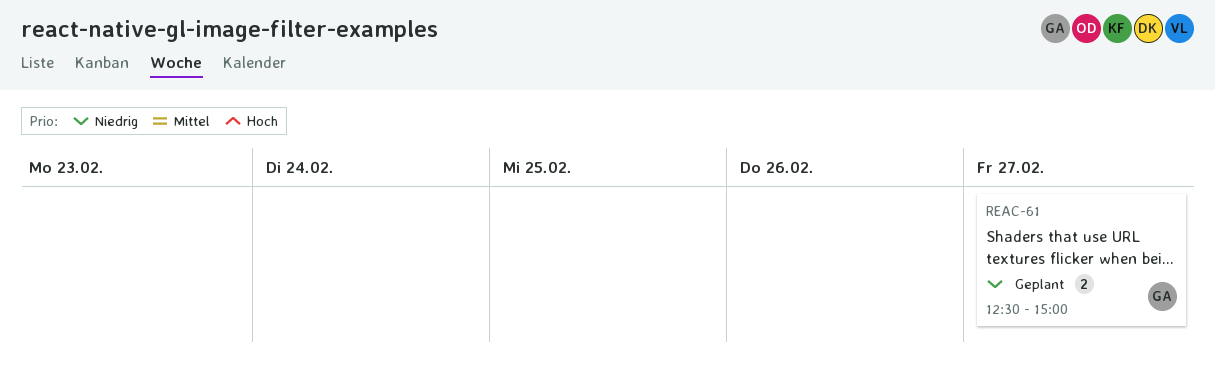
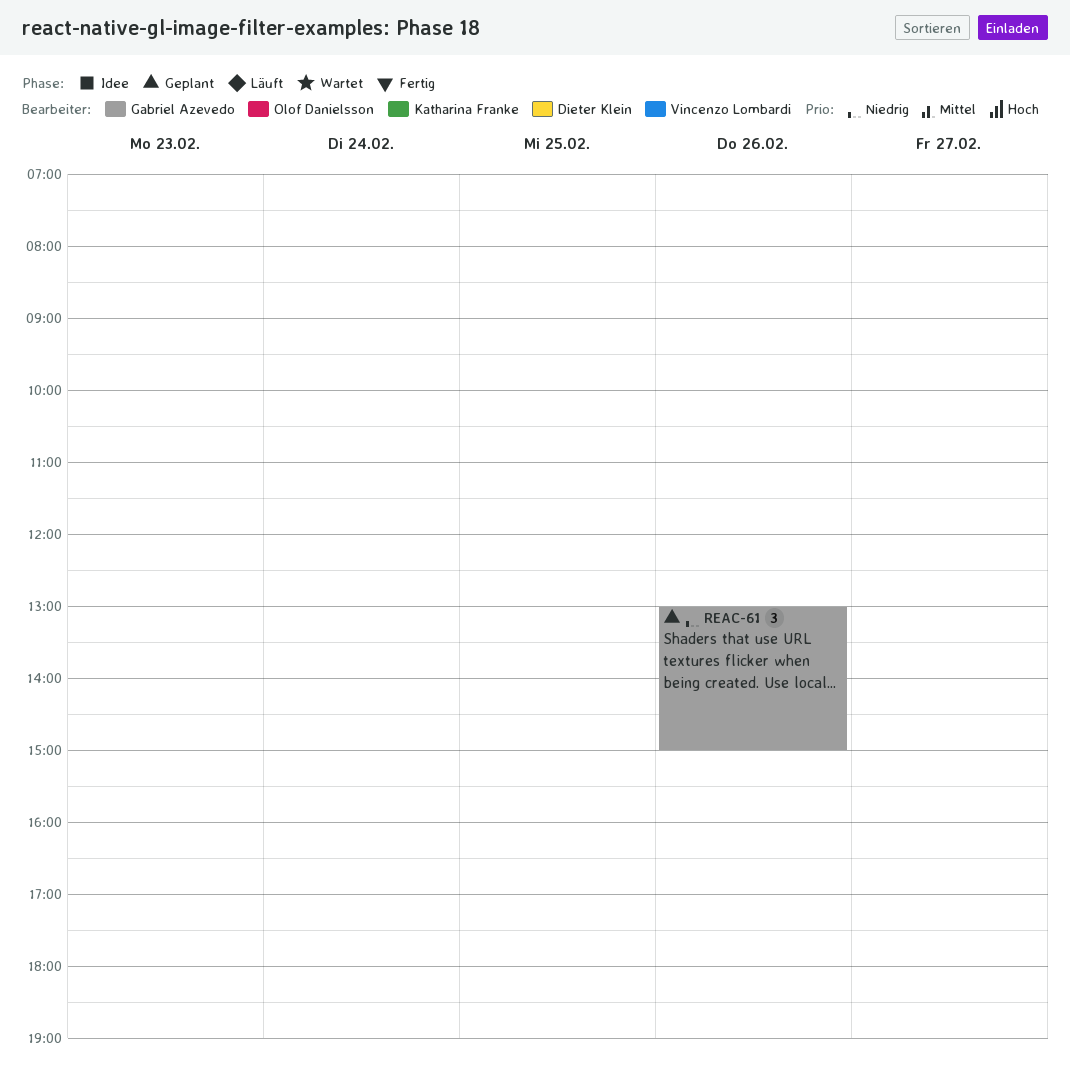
REAC-61, estimate: 2 -> 3
REAC-61, day: Feb 27 -> Feb 26
REAC-61, begins: 12:30 -> 13:00

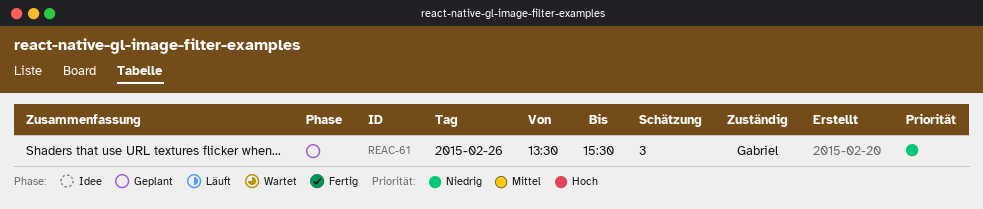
REAC-61, begins: 13:00 -> 13:30
REAC-61, ends: 15:00 -> 15:30

